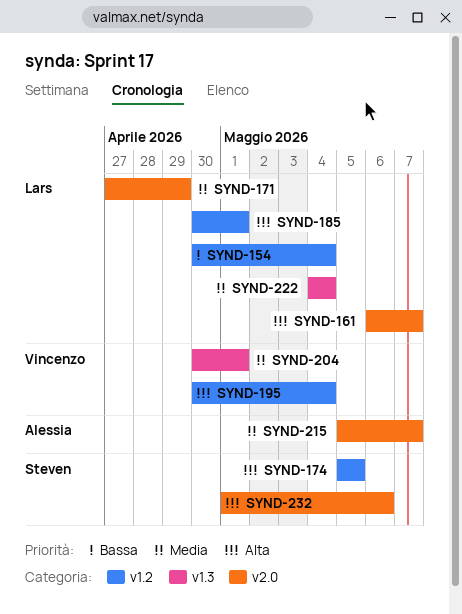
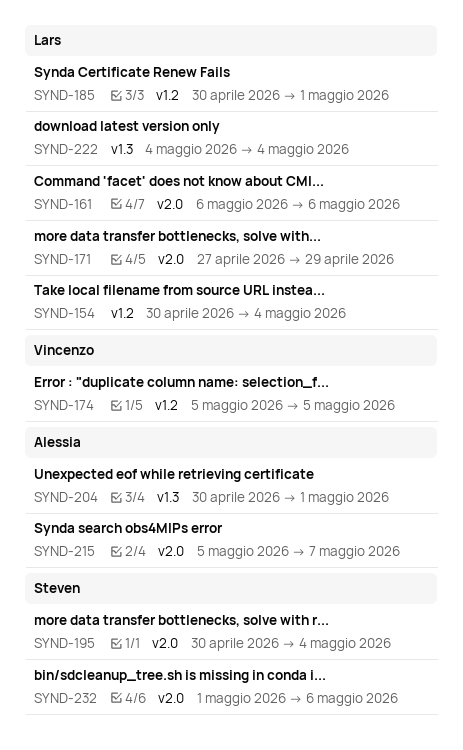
SYND-161, due: May 7 -> May 6
SYND-174, owner: Steven -> Vincenzo
SYND-195, owner: Vincenzo -> Steven
SYND-195, label: v1.2 -> v2.0
SYND-204, owner: Vincenzo -> Alessia

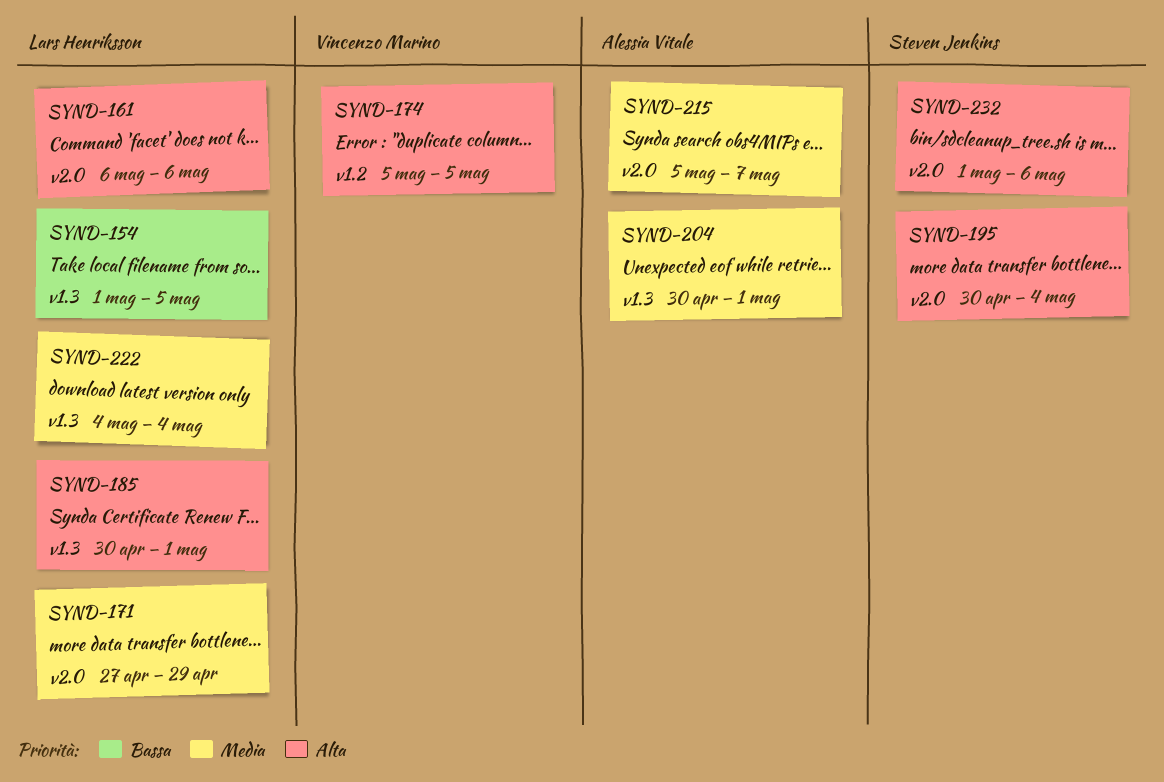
SYND-154, label: v1.2 -> v1.3
SYND-154, start: Apr 30 -> May 1
SYND-154, due: May 4 -> May 5
SYND-185, label: v1.2 -> v1.3

